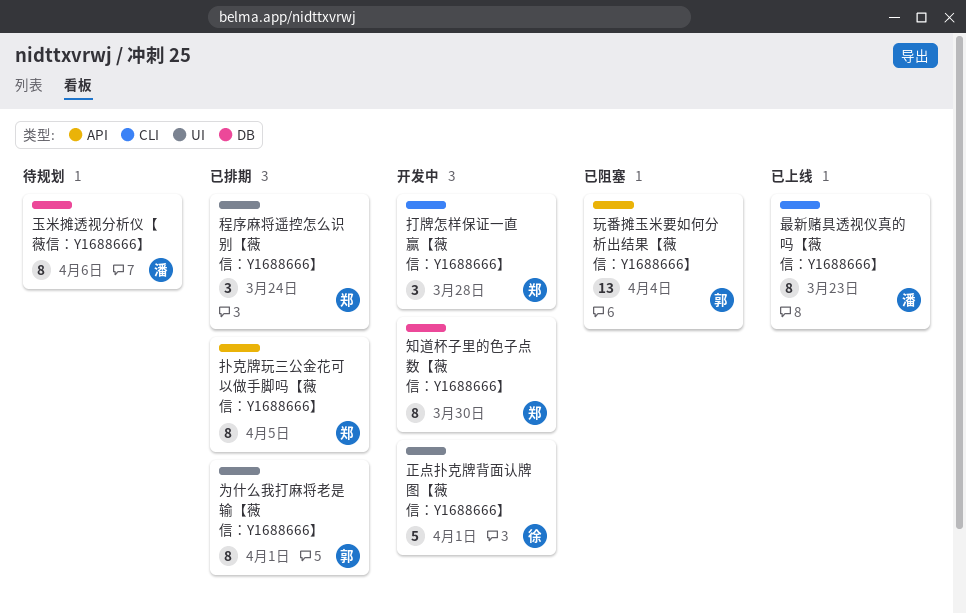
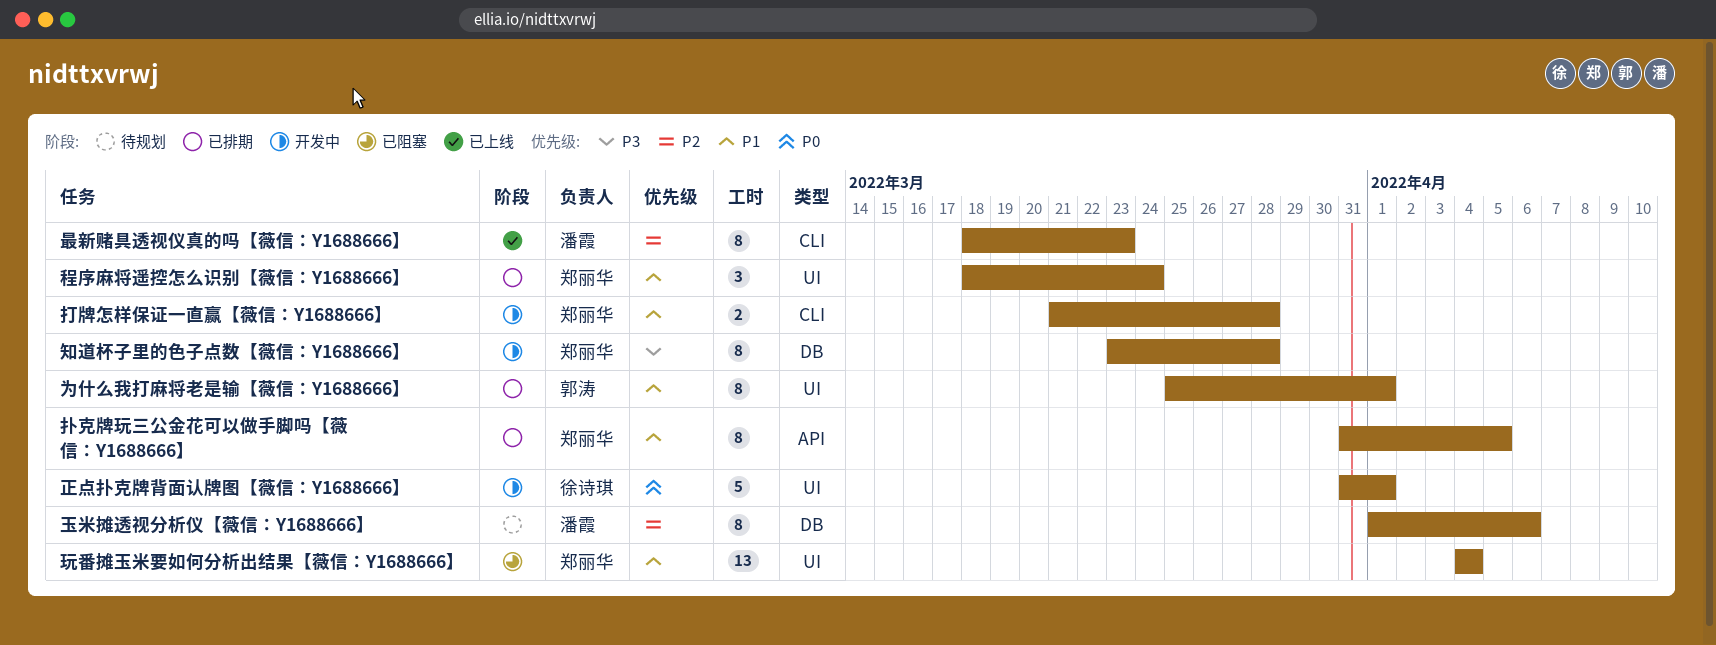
打牌怎样保证一直赢【薇信：Y1688666】, estimate: 3 -> 2
玩番摊玉米要如何分析出结果【薇信：Y1688666】, owner: 郭涛 -> 郑丽华
玩番摊玉米要如何分析出结果【薇信：Y1688666】, label: API -> UI
知道杯子里的色子点数【薇信：Y1688666】, due: Mar 30 -> Mar 28

